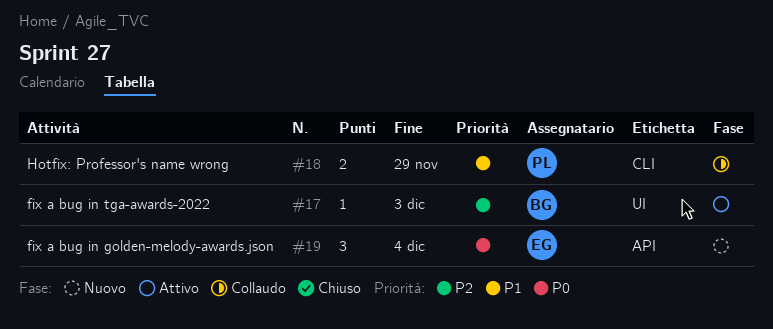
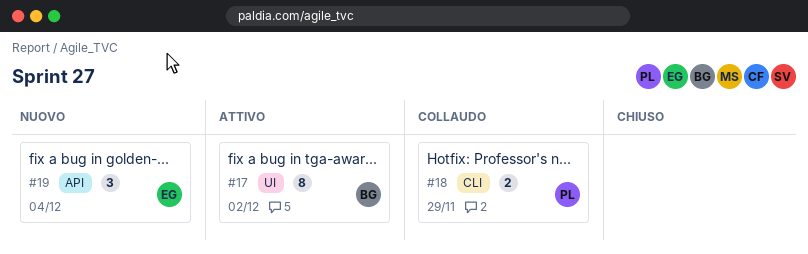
#17, estimate: 1 -> 8
#17, due: Dec 3 -> Dec 2

